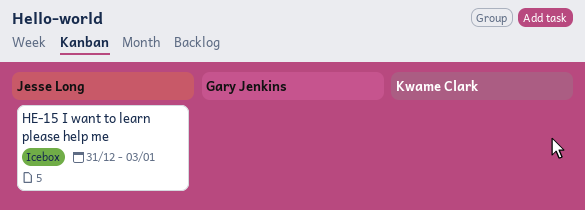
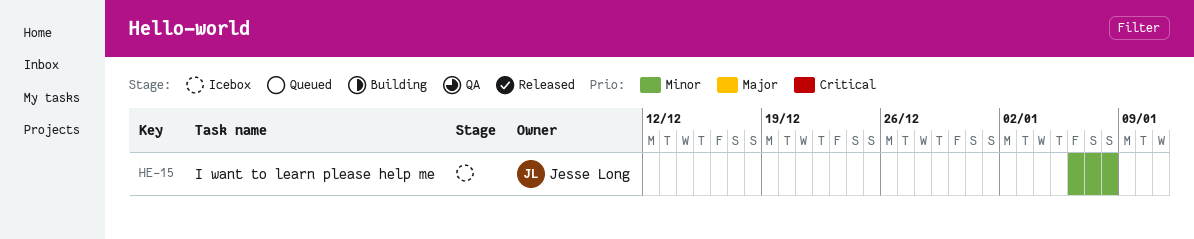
HE-15, start: Dec 31 -> Jan 6
HE-15, due: Jan 3 -> Jan 8

